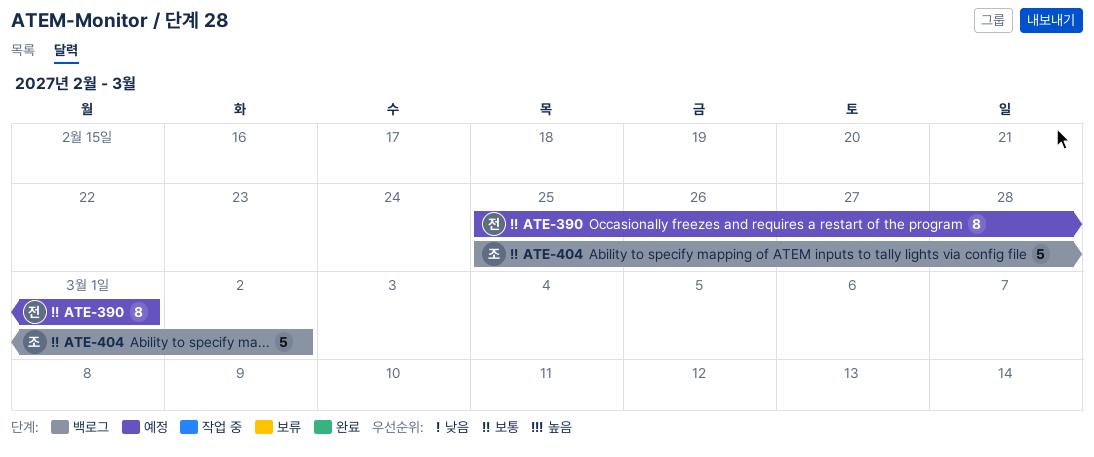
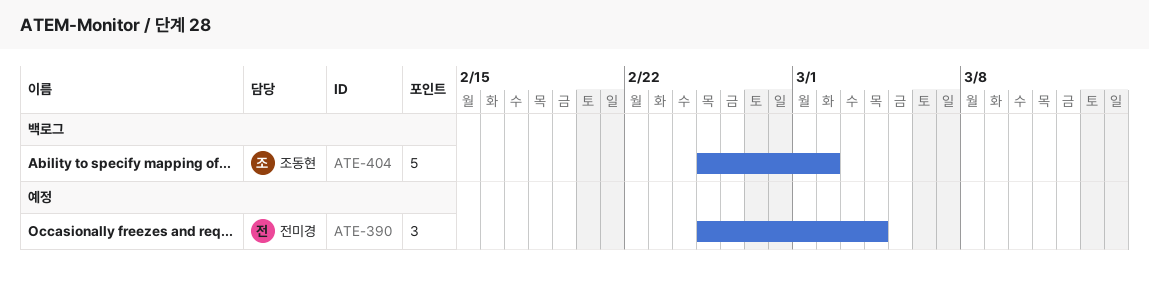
ATE-390, estimate: 8 -> 3
ATE-390, due: Mar 1 -> Mar 4

